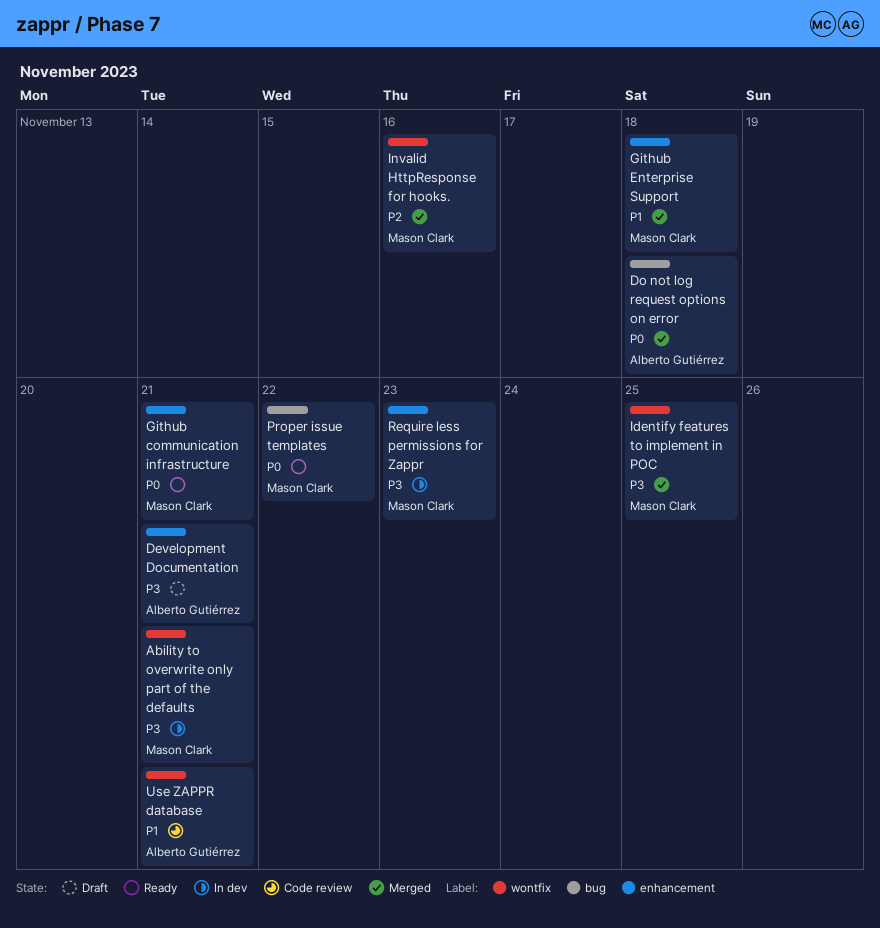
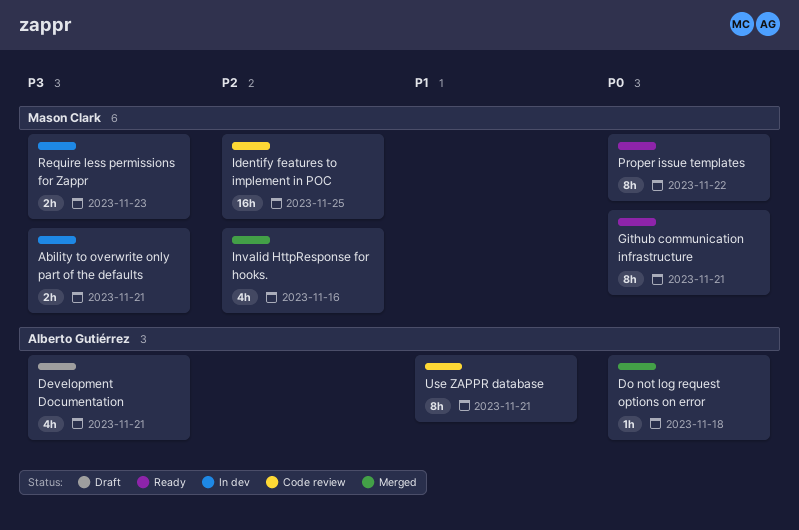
Github Enterprise Support: present -> none
Identify features to implement in POC, status: Merged -> Code review
Identify features to implement in POC, priority: P3 -> P2

